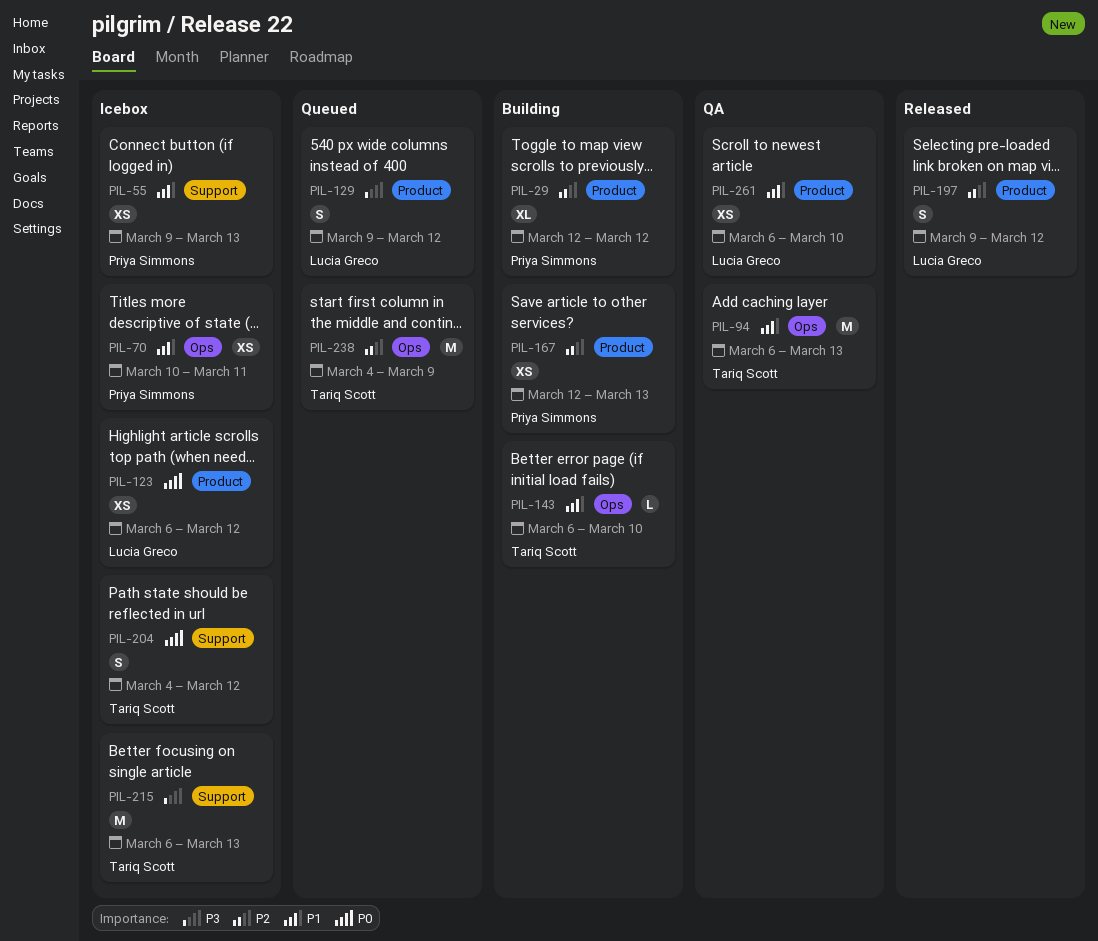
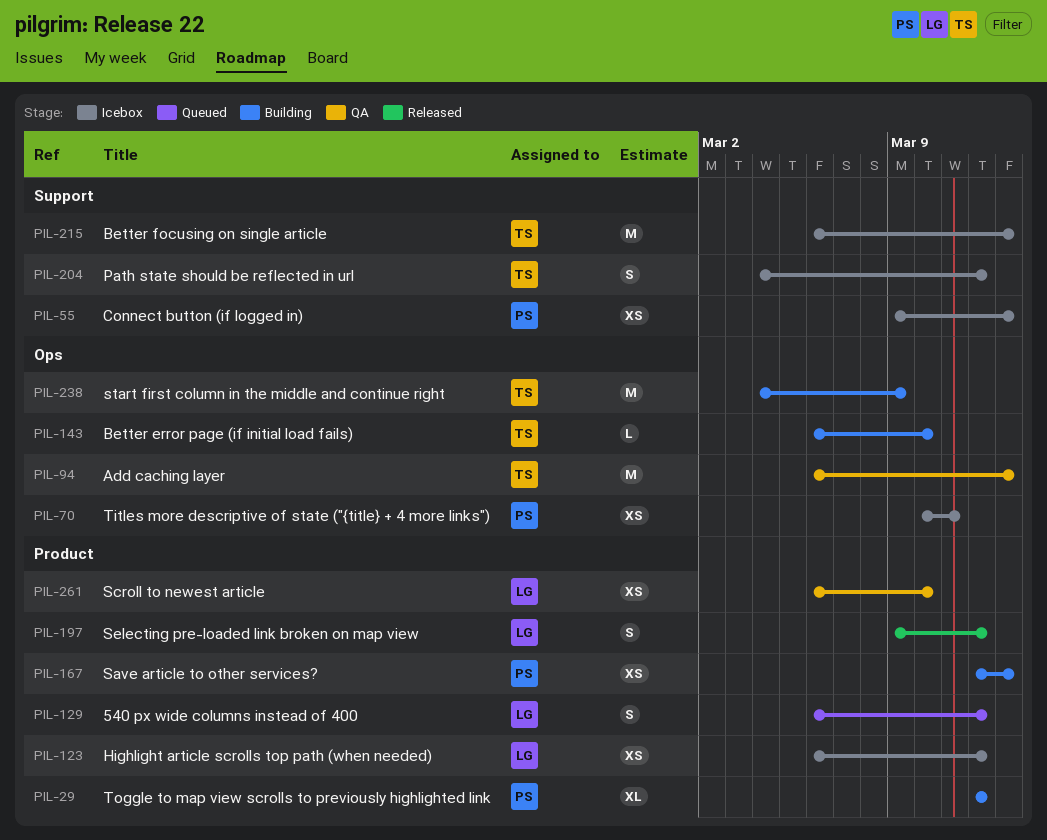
PIL-129, start: Mar 9 -> Mar 6
PIL-238, status: Queued -> Building

